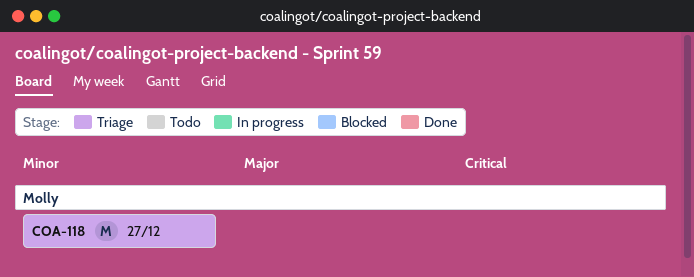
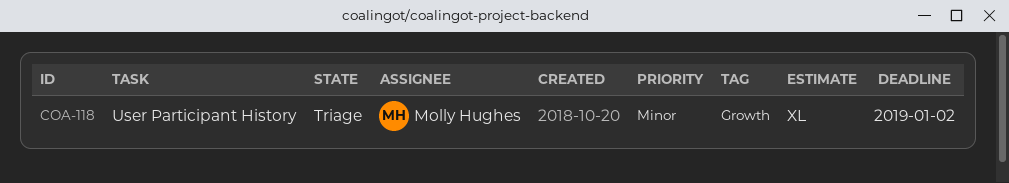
COA-118, estimate: M -> XL
COA-118, due: Dec 27 -> Jan 2

